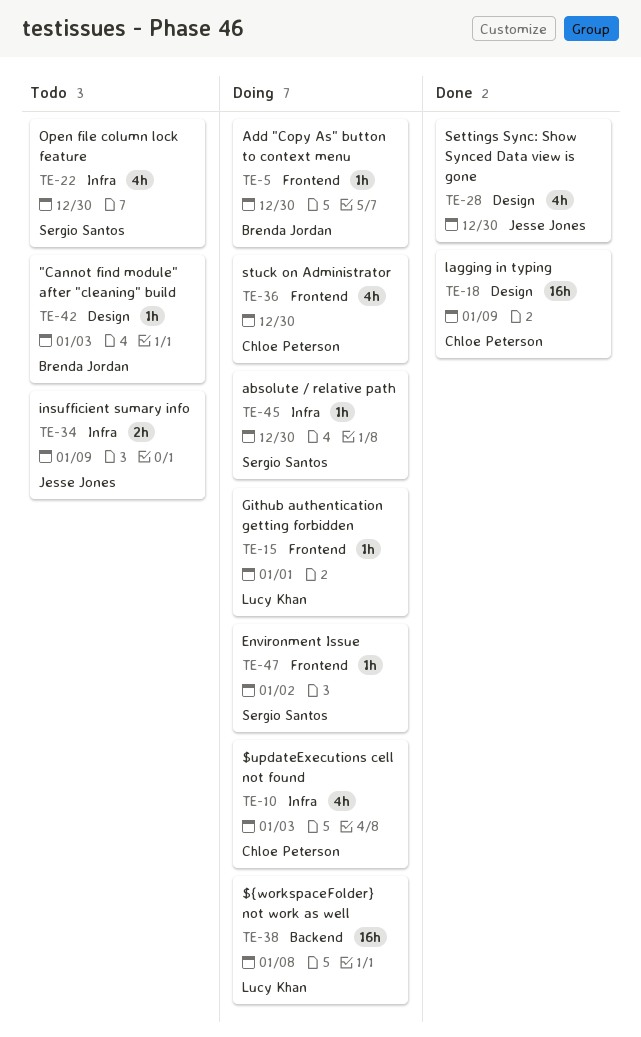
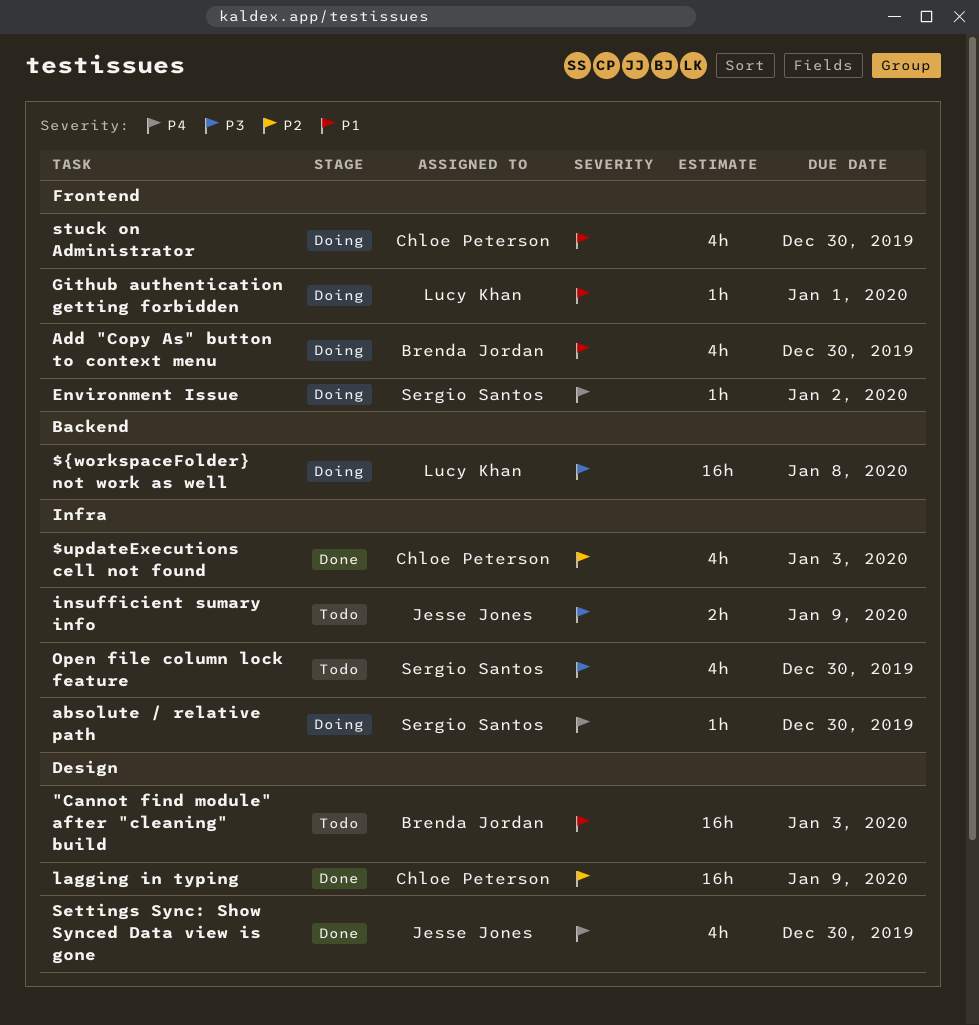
"Cannot find module" after "cleaning" build, estimate: 1h -> 16h
$updateExecutions cell not found, status: Doing -> Done
Add "Copy As" button to context menu, estimate: 1h -> 4h

